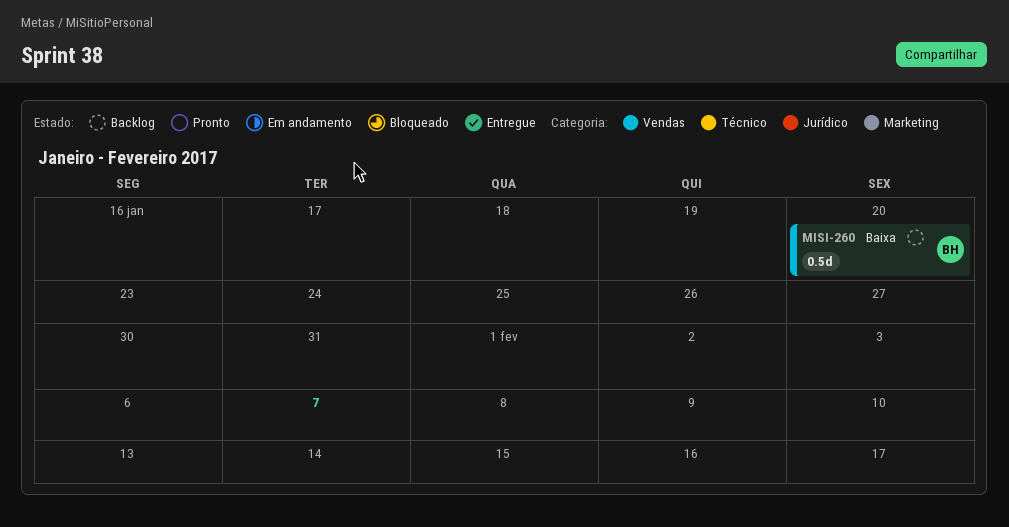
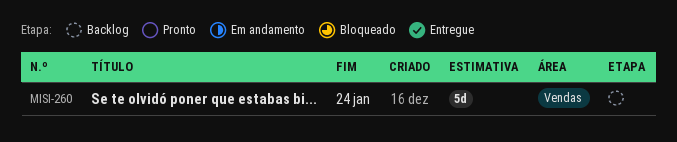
MISI-260, estimate: 0.5d -> 5d
MISI-260, due: Jan 20 -> Jan 24

